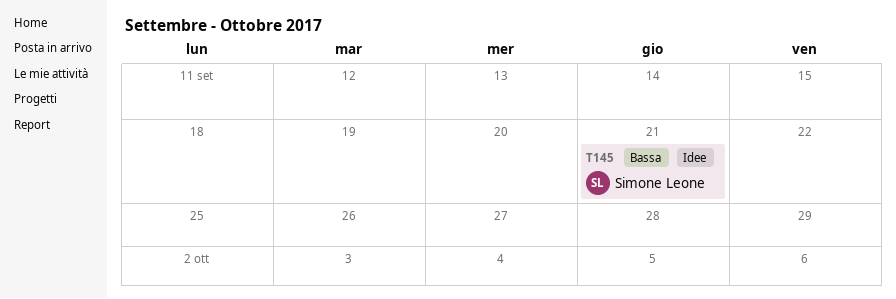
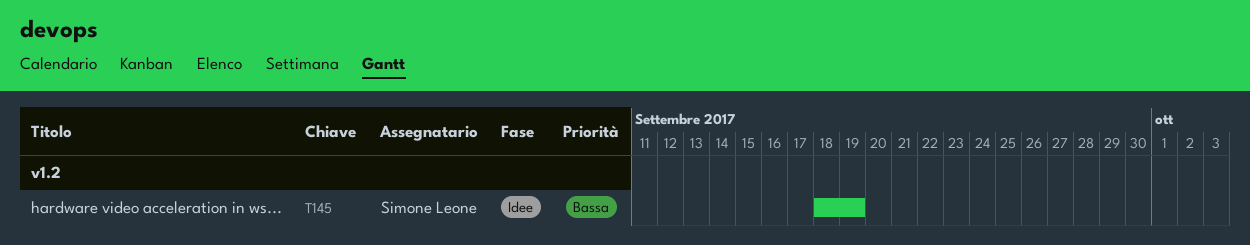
T145, due: Sep 21 -> Sep 19

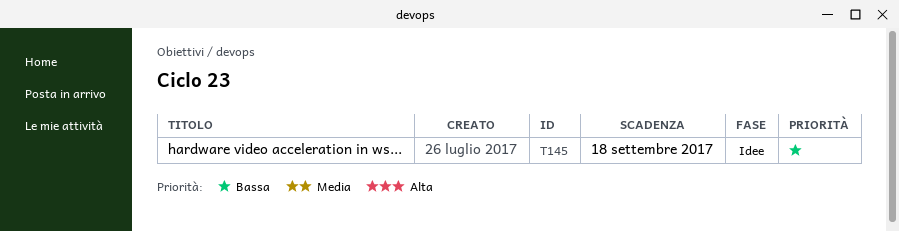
T145, due: Sep 19 -> Sep 18

